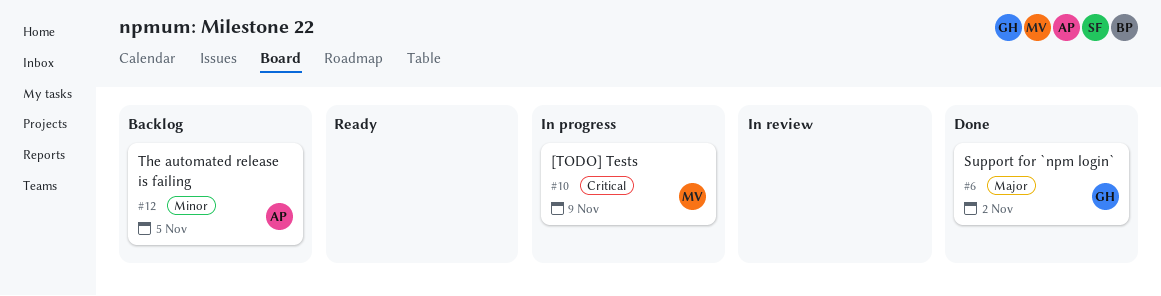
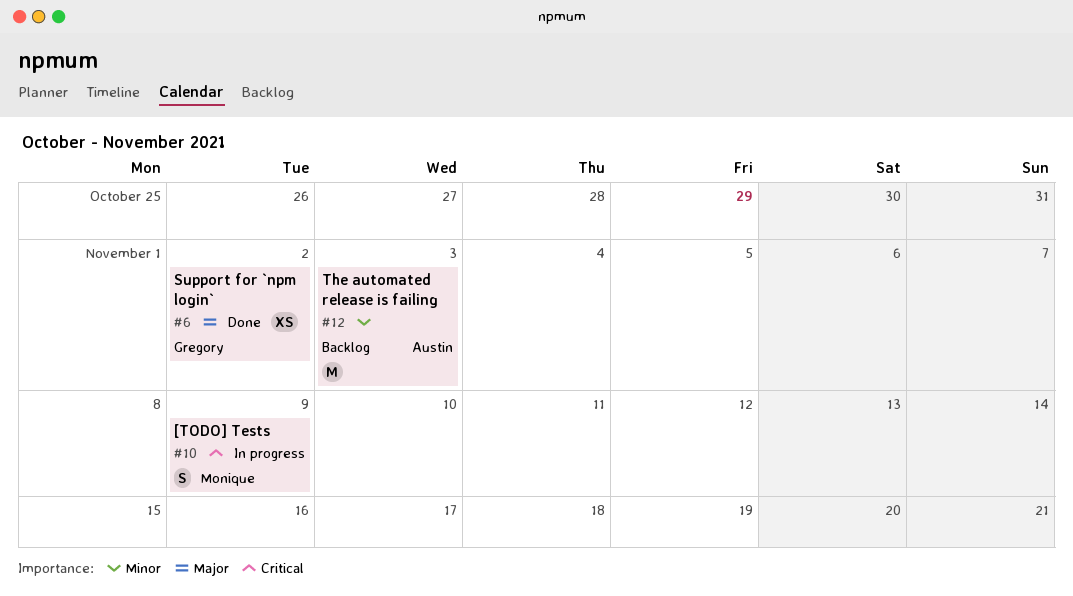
#12, due: Nov 5 -> Nov 3

